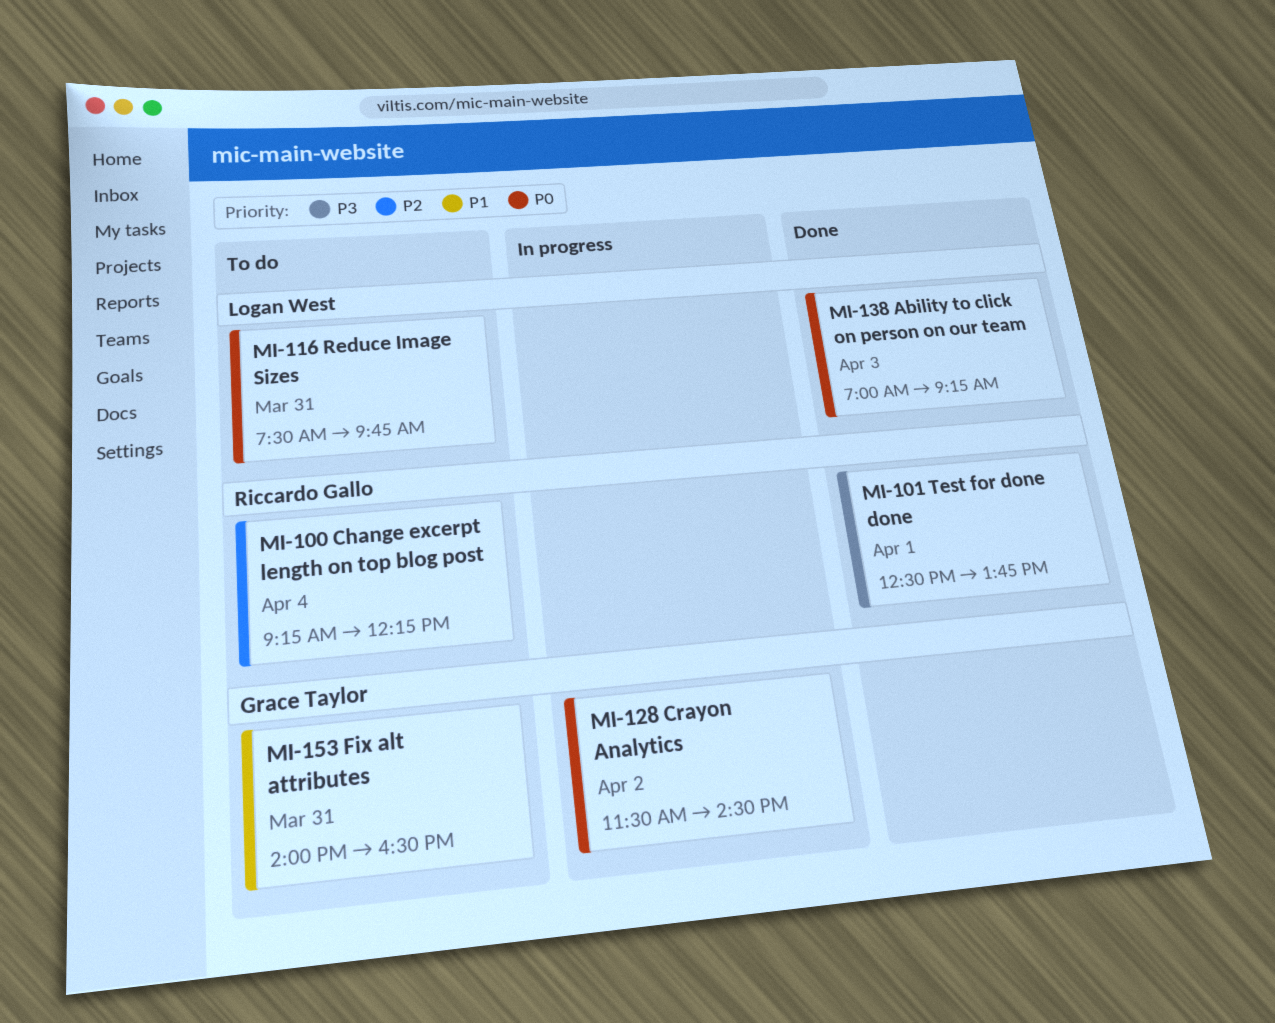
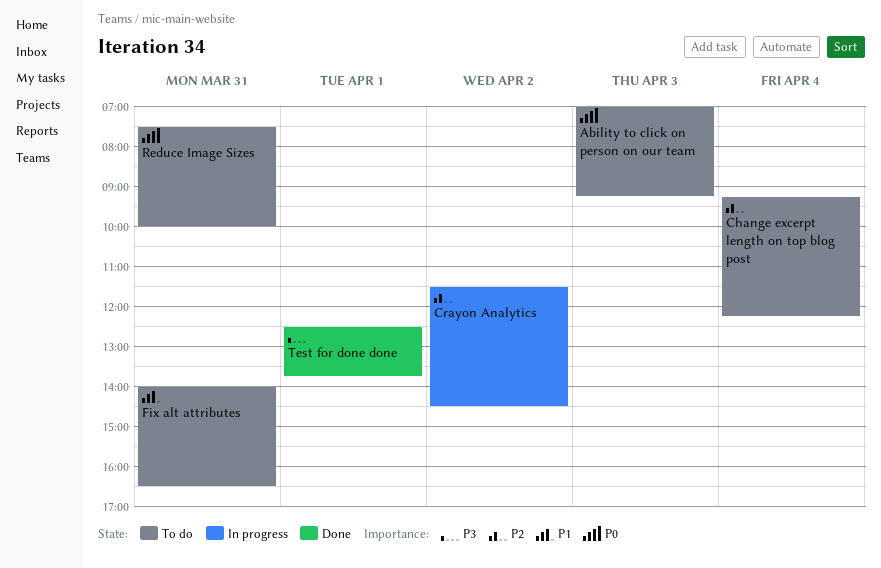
Ability to click on person on our team, status: Done -> To do
Crayon Analytics, priority: P0 -> P2
Reduce Image Sizes, ends: 09:45 -> 10:00

